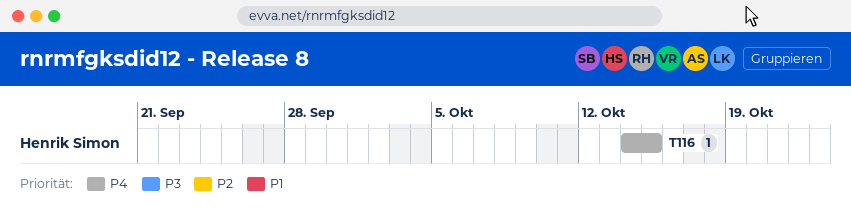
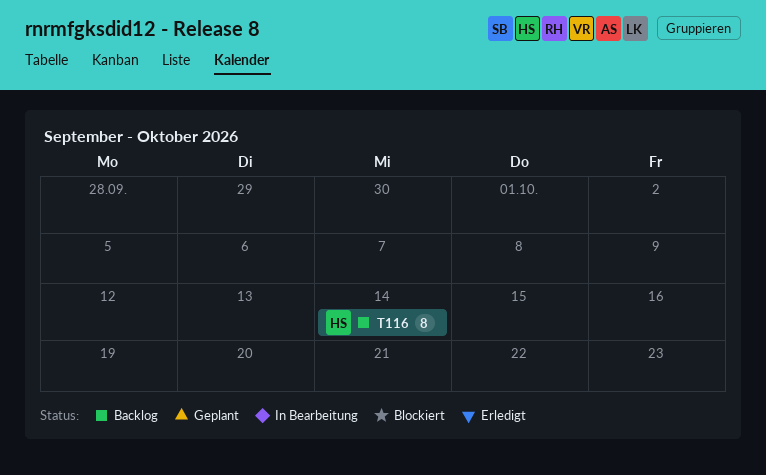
T116, estimate: 1 -> 8
T116, due: Oct 15 -> Oct 14

